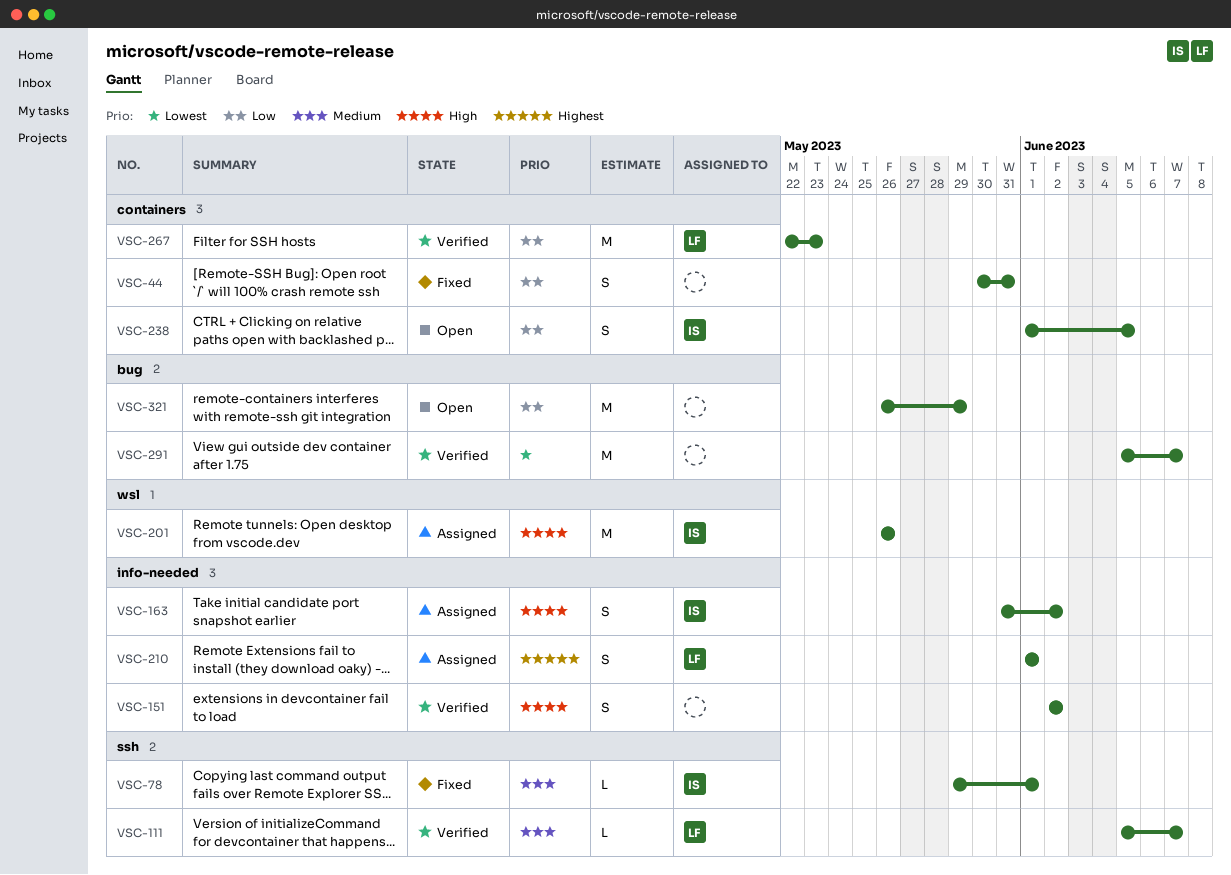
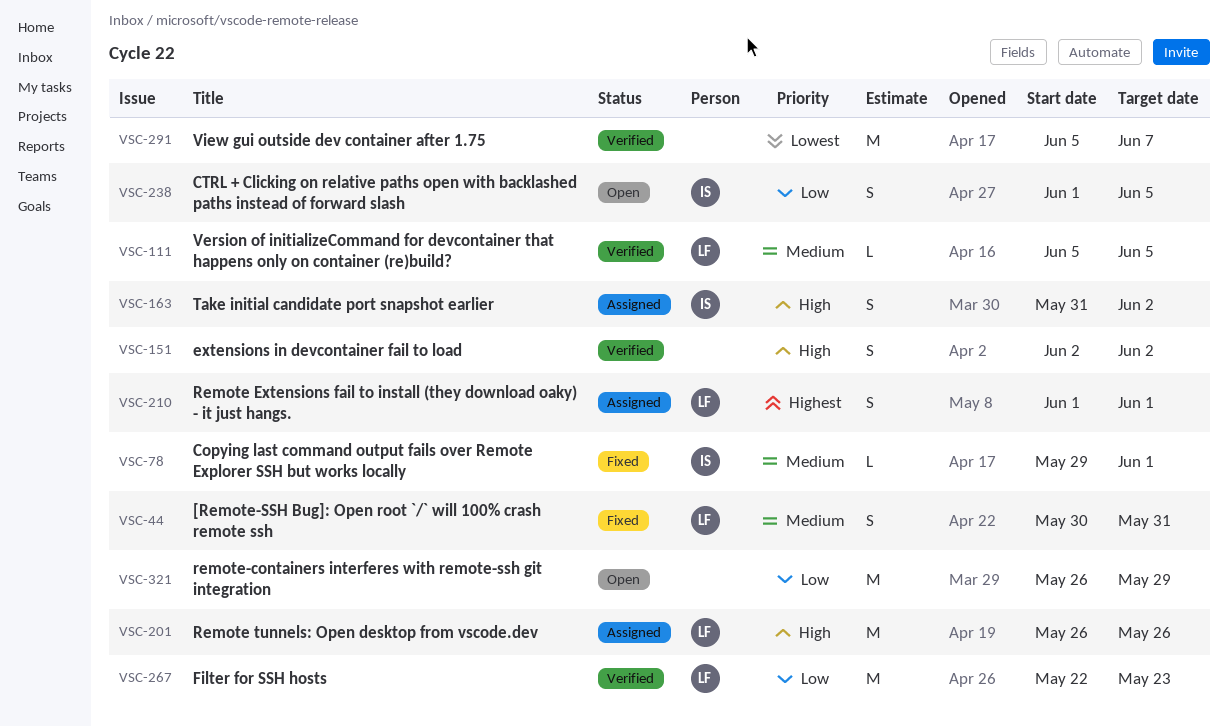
VSC-44, owner: none -> LF
VSC-44, priority: Low -> Medium
VSC-111, due: Jun 7 -> Jun 5
VSC-201, owner: IS -> LF

